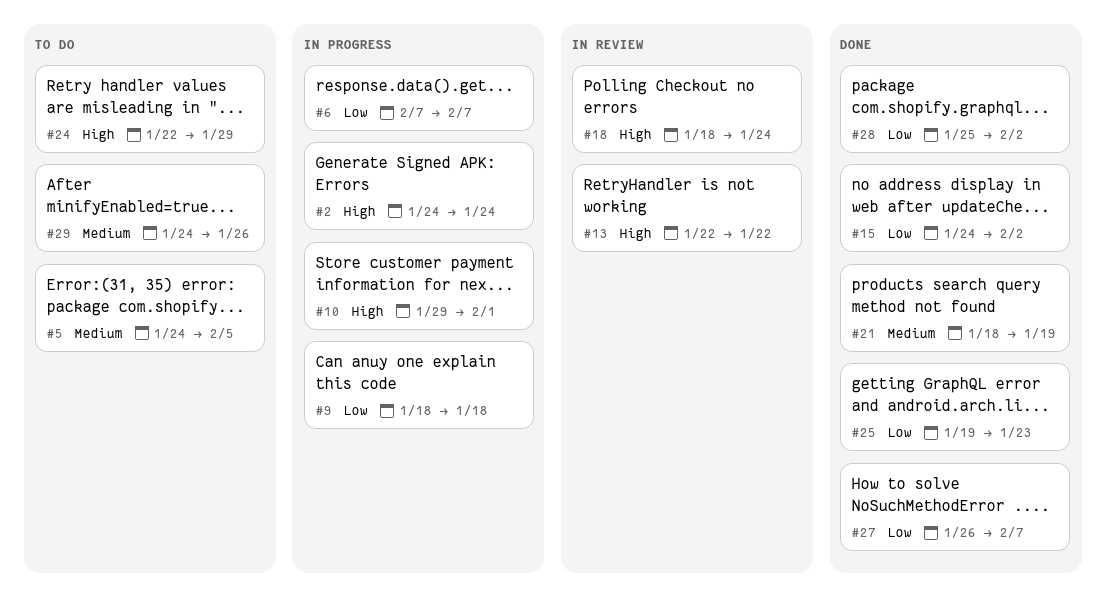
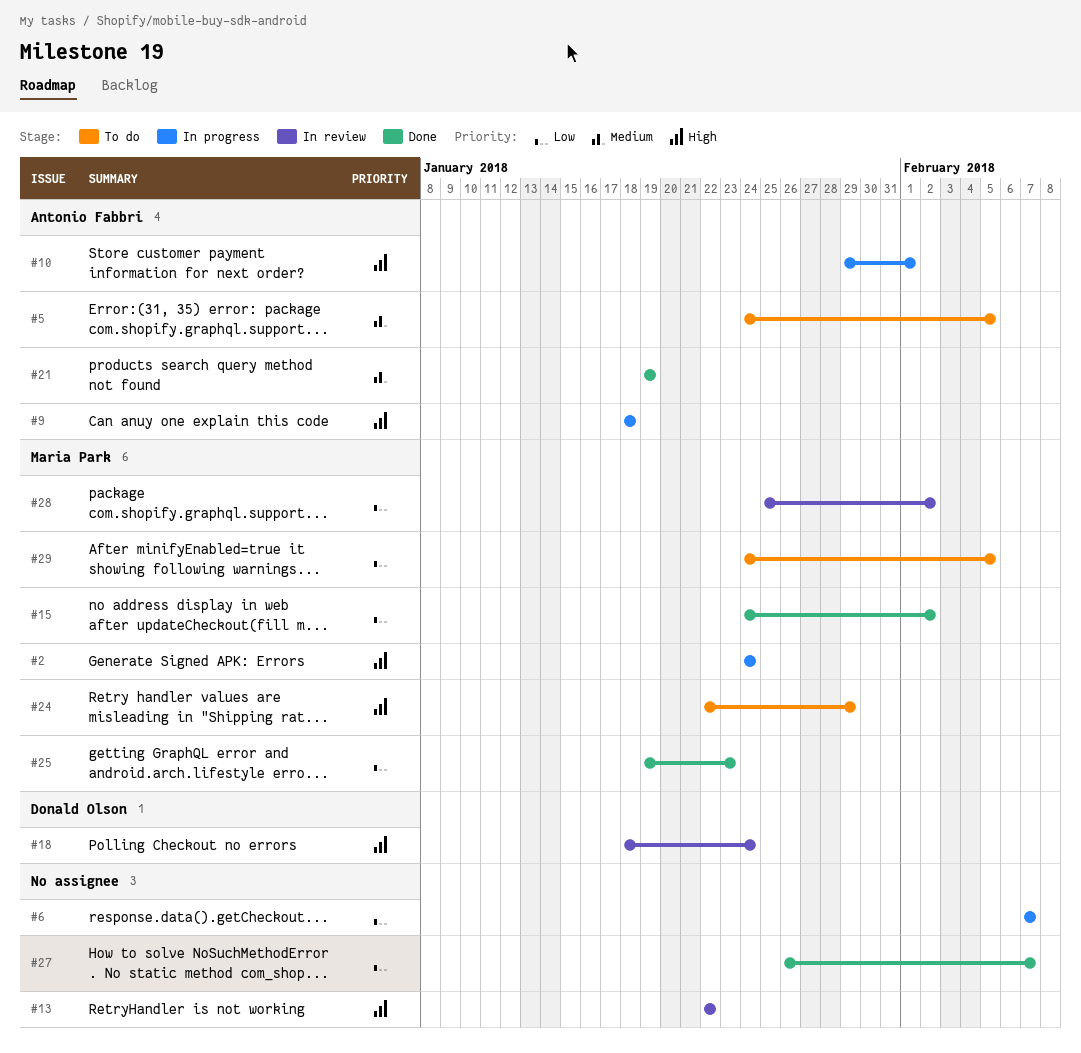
#9, priority: Low -> High
#21, start: Jan 18 -> Jan 19
#28, status: Done -> In review
#29, priority: Medium -> Low
#29, due: Jan 26 -> Feb 5

